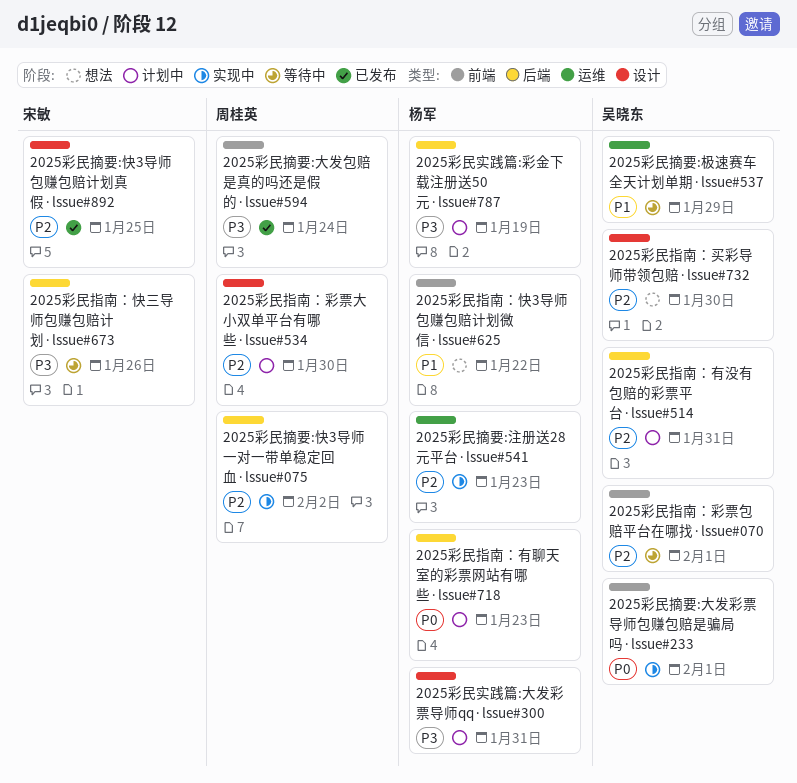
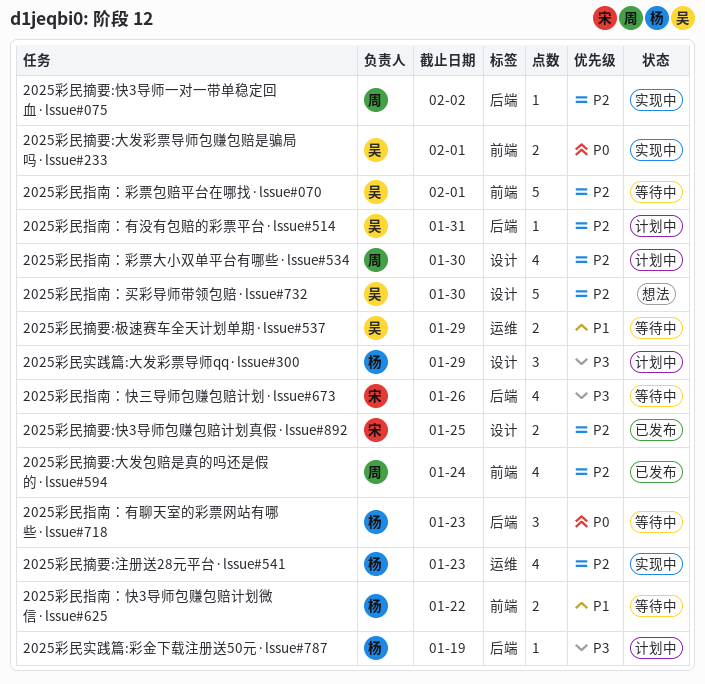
2025彩民实践篇:大发彩票导师qq·lssue#300, due: Jan 31 -> Jan 29
2025彩民指南：快3导师包赚包赔计划微信·lssue#625, status: 想法 -> 等待中
2025彩民指南：有聊天室的彩票网站有哪些·lssue#718, status: 计划中 -> 等待中
2025彩民摘要:大发包赔是真的吗还是假的·lssue#594, priority: P3 -> P2

